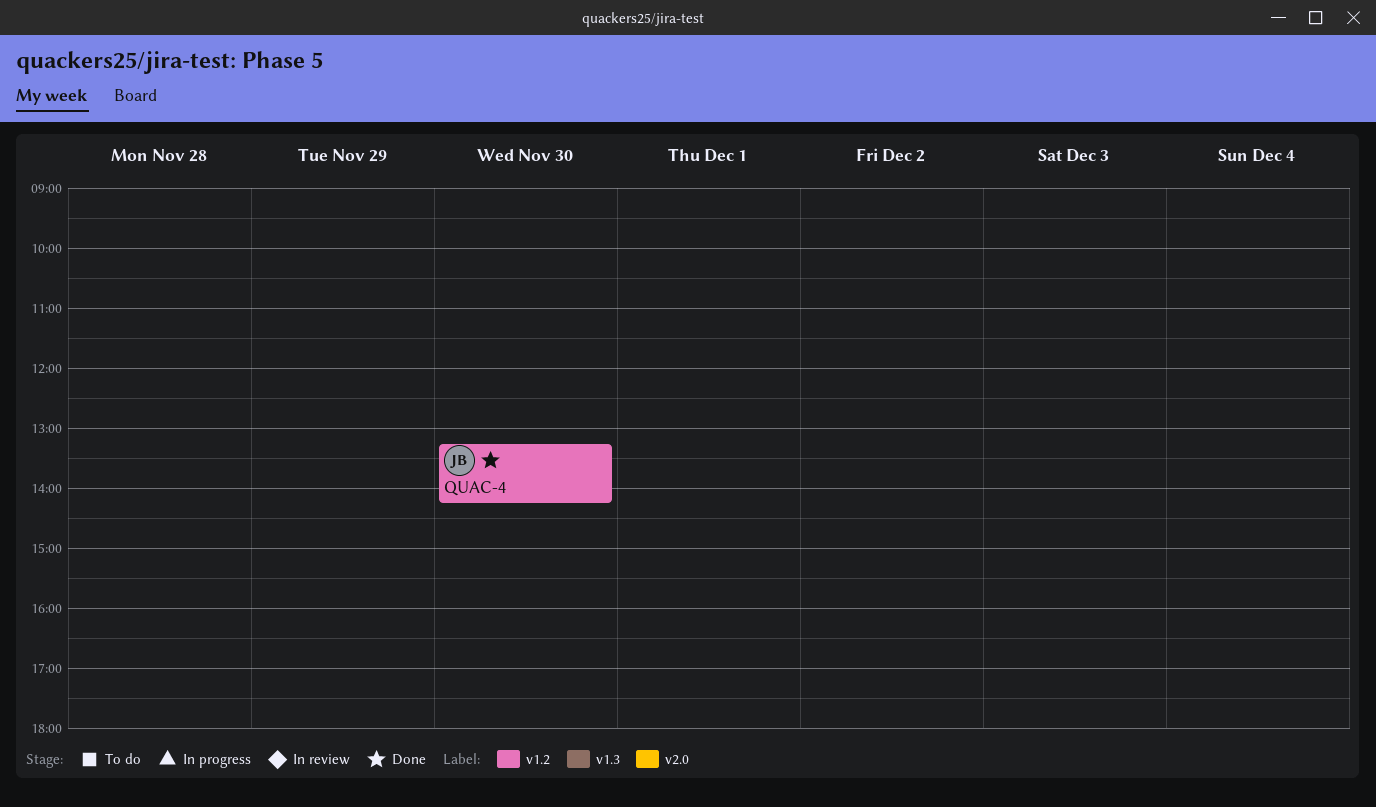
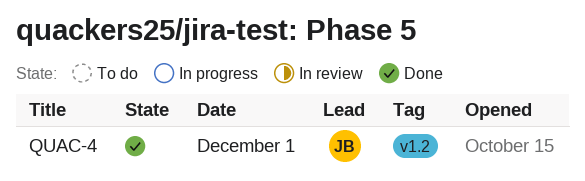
QUAC-4, day: Nov 30 -> Dec 1

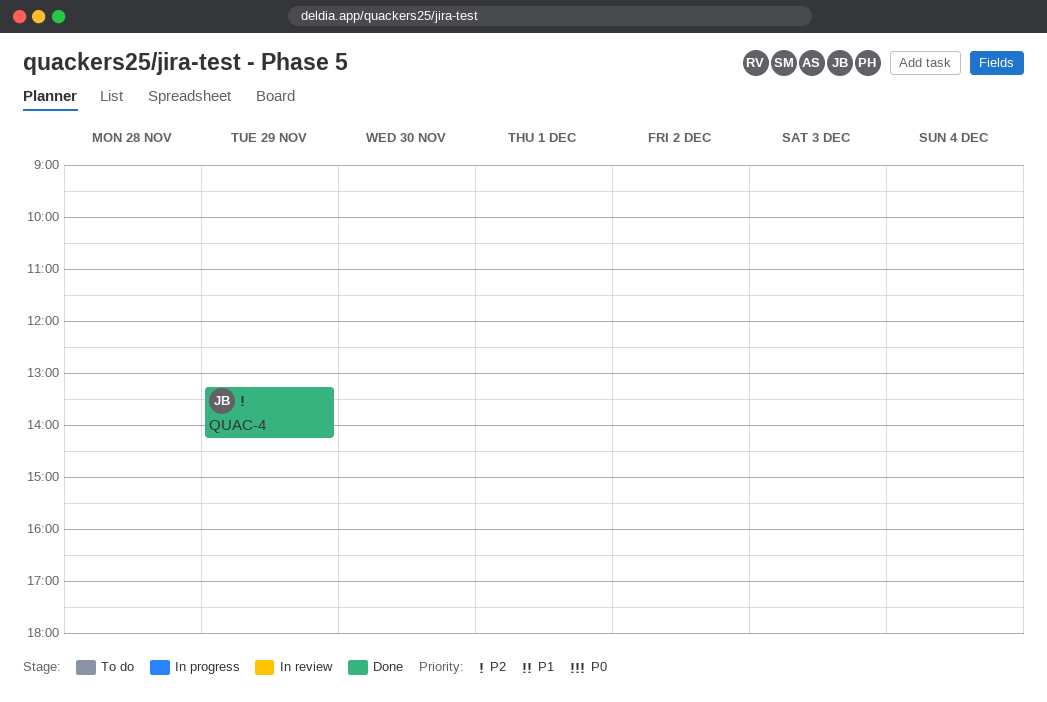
QUAC-4, day: Dec 1 -> Nov 29

